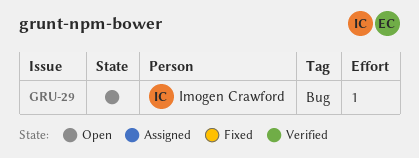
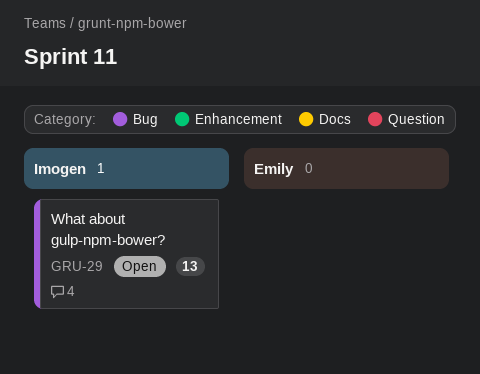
GRU-29, estimate: 1 -> 13

